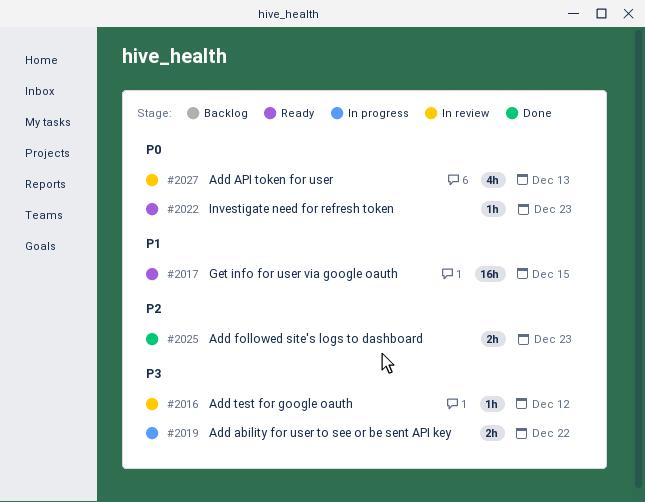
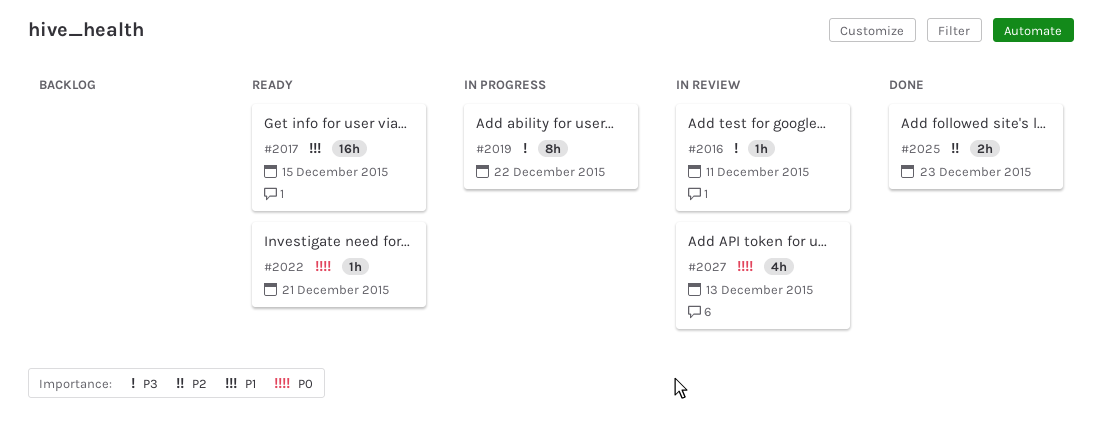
#2016, due: Dec 12 -> Dec 11
#2019, estimate: 2h -> 8h
#2022, due: Dec 23 -> Dec 21

